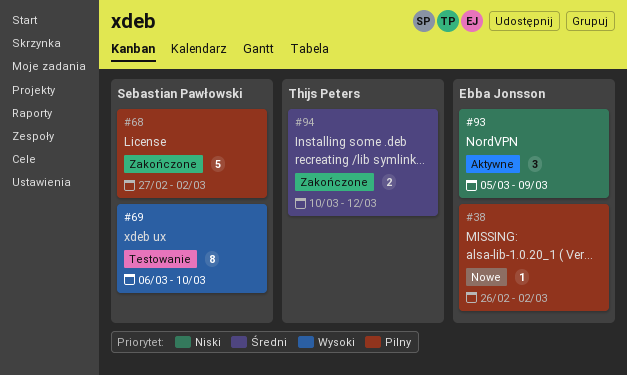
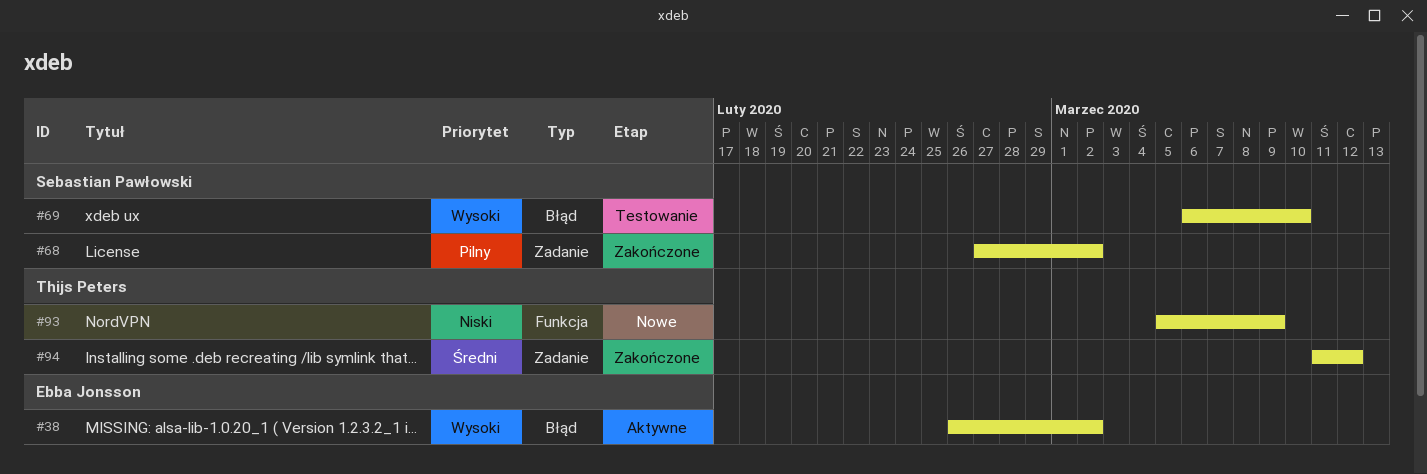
#38, status: Nowe -> Aktywne
#38, priority: Pilny -> Wysoki
#93, status: Aktywne -> Nowe
#93, owner: Ebba Jonsson -> Thijs Peters
#94, start: Mar 10 -> Mar 11

